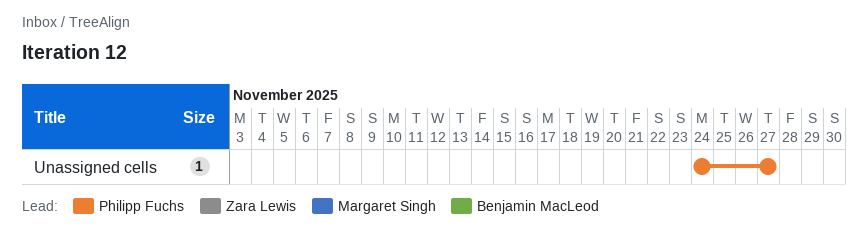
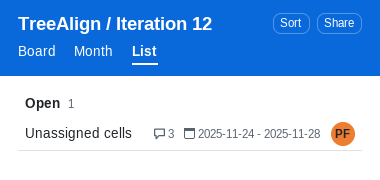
Unassigned cells, due: Nov 27 -> Nov 28

